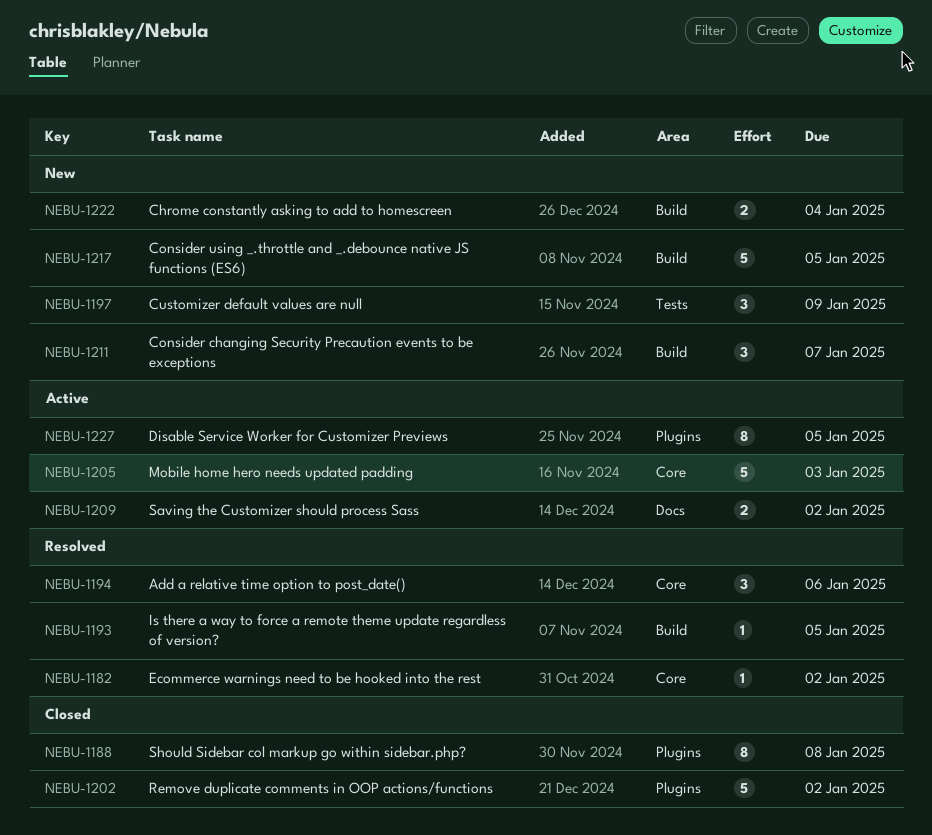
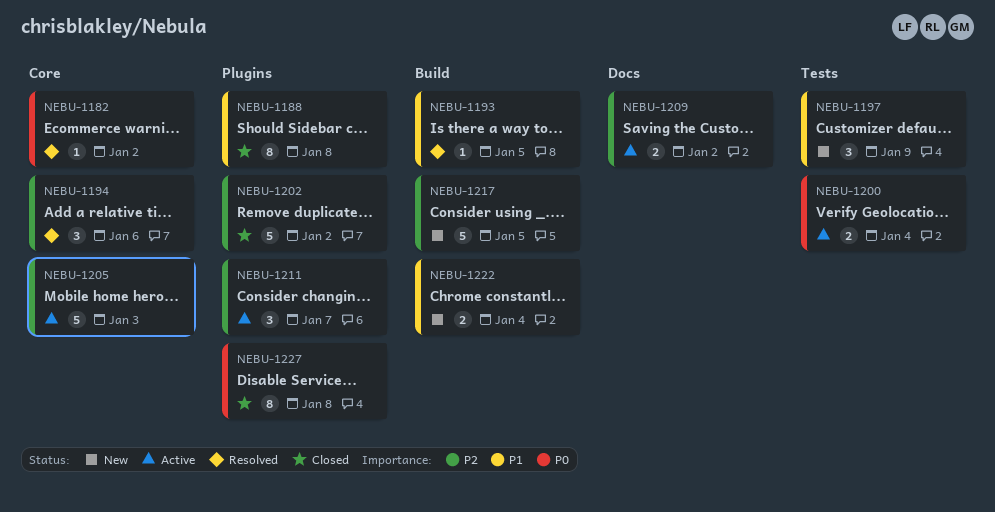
NEBU-1200: none -> present
NEBU-1211, status: New -> Active
NEBU-1211, label: Build -> Plugins
NEBU-1227, status: Active -> Closed
NEBU-1227, due: Jan 5 -> Jan 8

